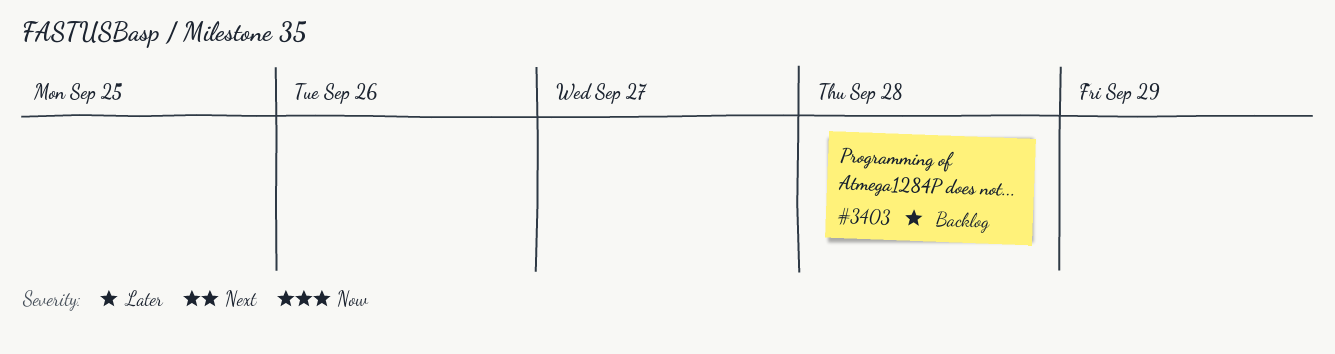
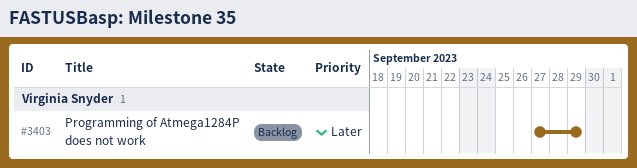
#3403, due: Sep 28 -> Sep 29

